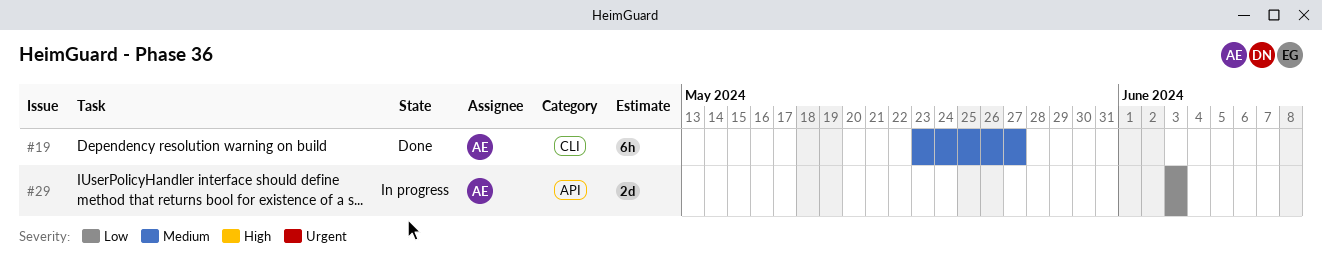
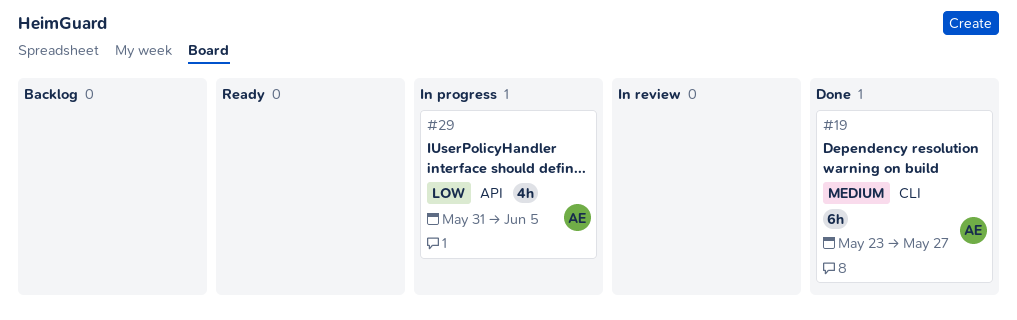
#29, estimate: 2d -> 4h
#29, start: Jun 3 -> May 31
#29, due: Jun 3 -> Jun 5

